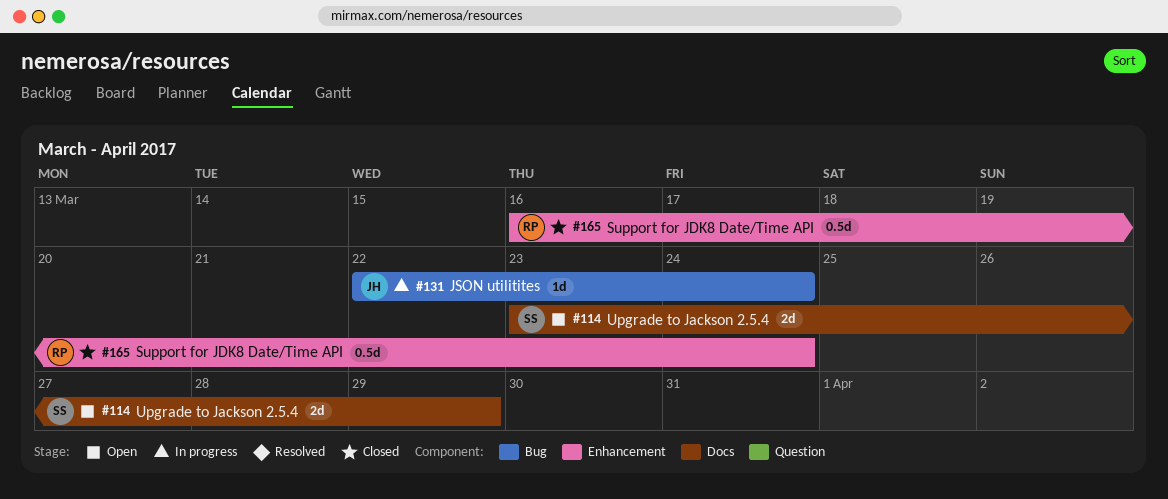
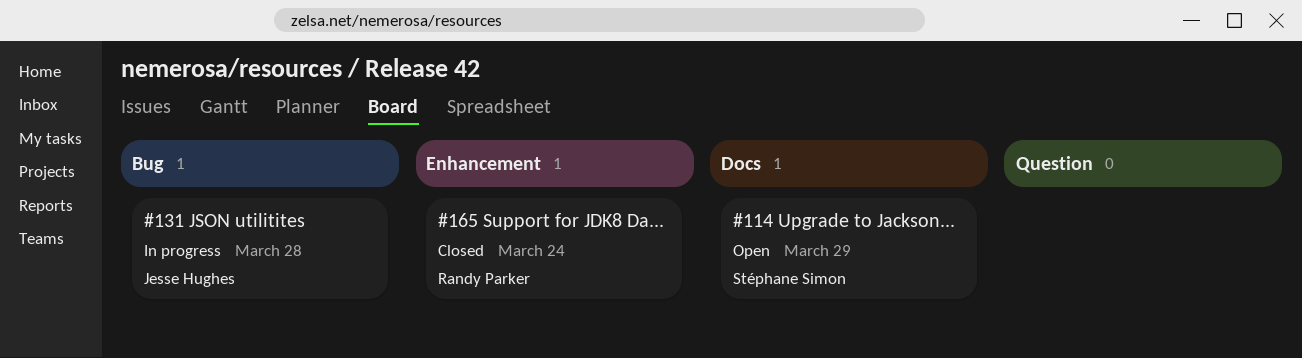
#131, due: Mar 24 -> Mar 28

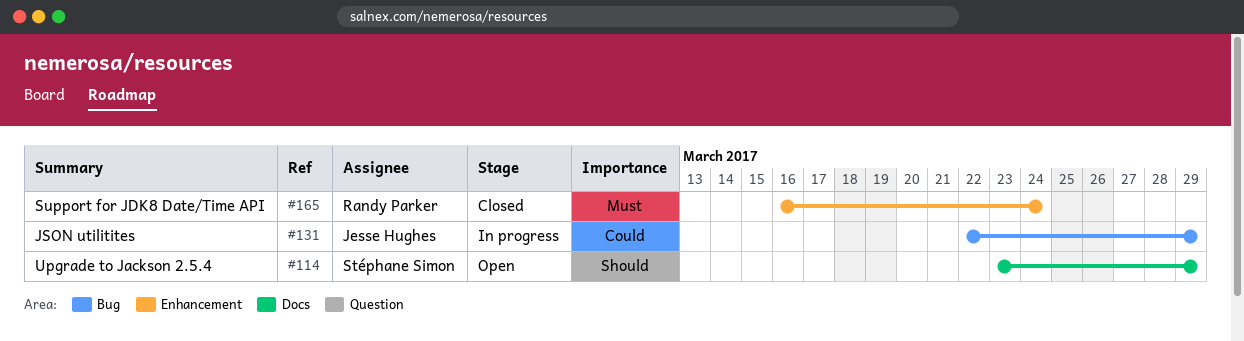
#131, due: Mar 28 -> Mar 29

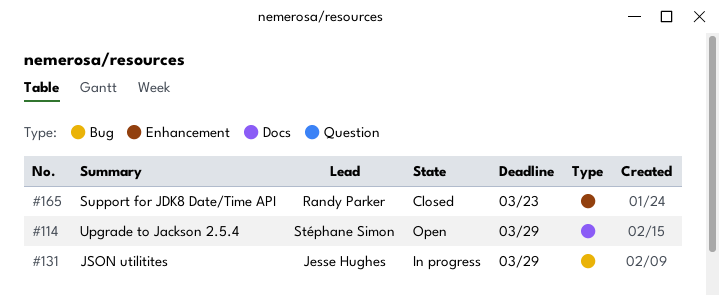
#165, due: Mar 24 -> Mar 23

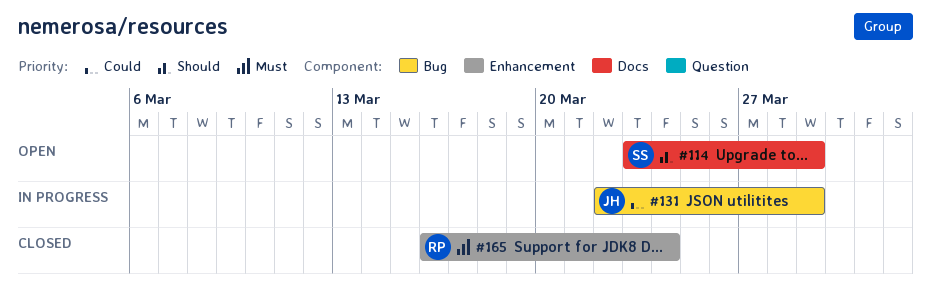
#165, due: Mar 23 -> Mar 24

